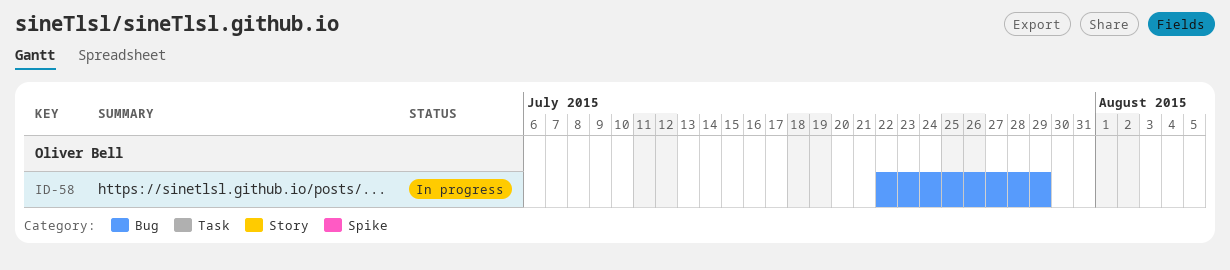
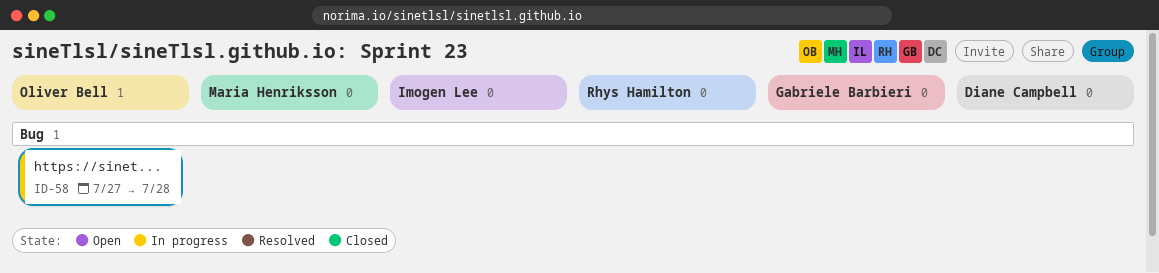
ID-58, start: Jul 22 -> Jul 27
ID-58, due: Jul 29 -> Jul 28

